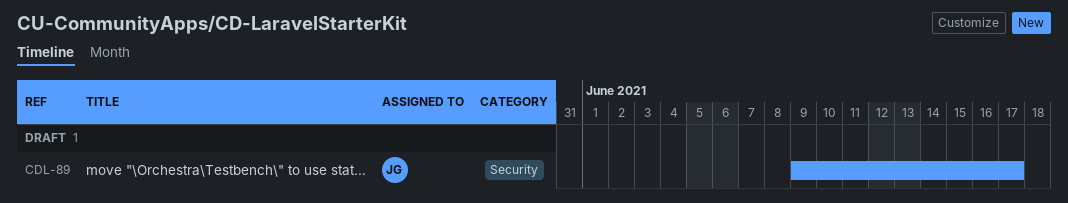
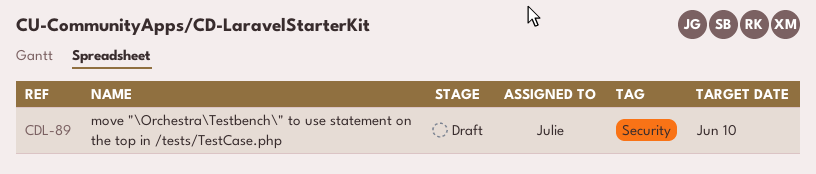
CDL-89, due: Jun 17 -> Jun 10

